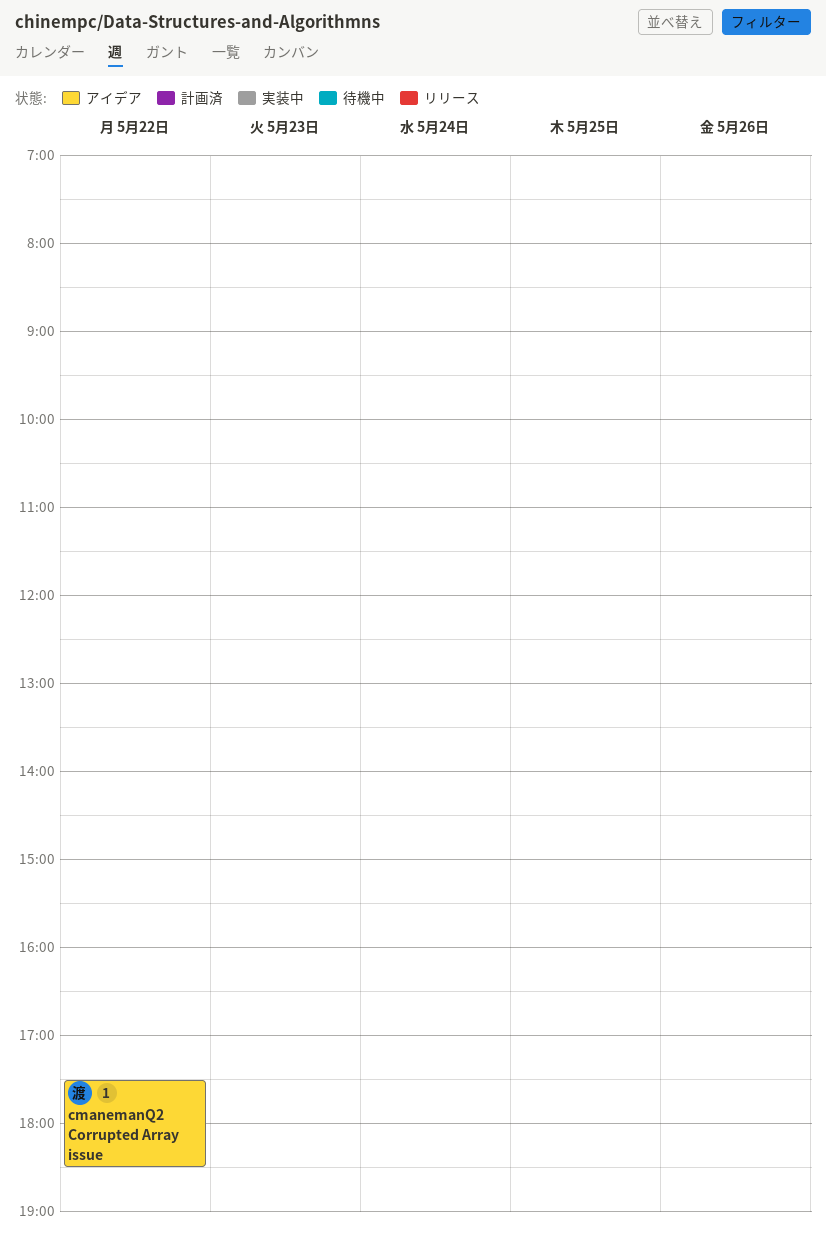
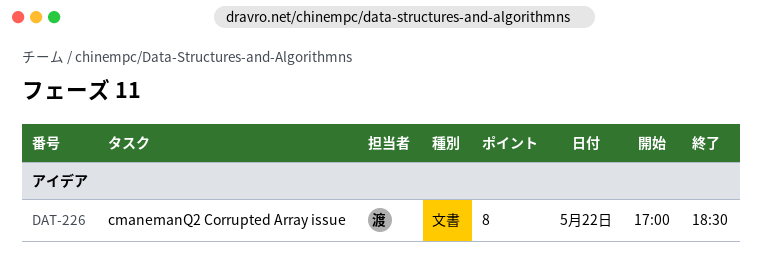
cmanemanQ2 Corrupted Array issue, estimate: 1 -> 8
cmanemanQ2 Corrupted Array issue, begins: 17:30 -> 17:00

